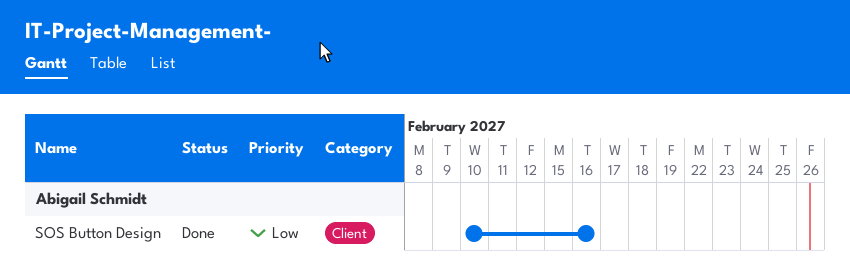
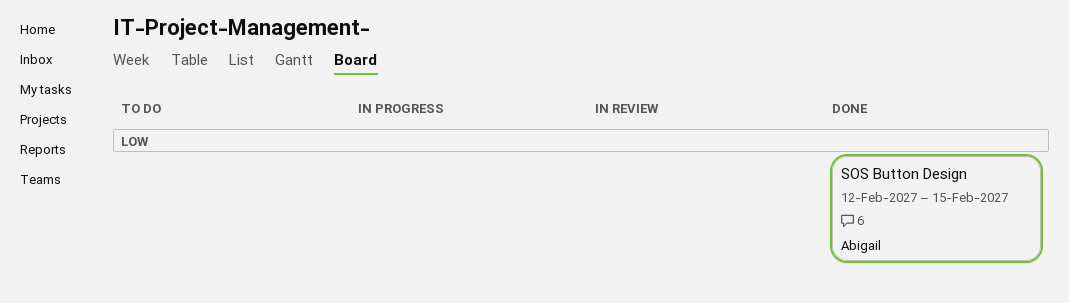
SOS Button Design, start: Feb 10 -> Feb 12
SOS Button Design, due: Feb 16 -> Feb 15

